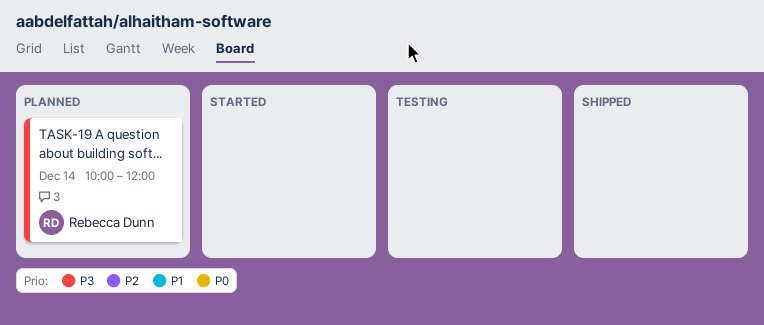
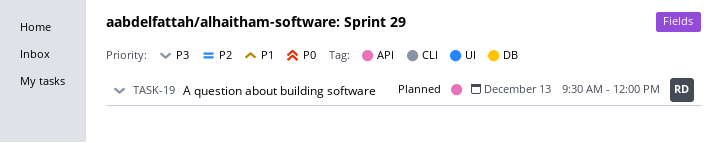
TASK-19, day: Dec 14 -> Dec 13
TASK-19, begins: 10:00 -> 09:30

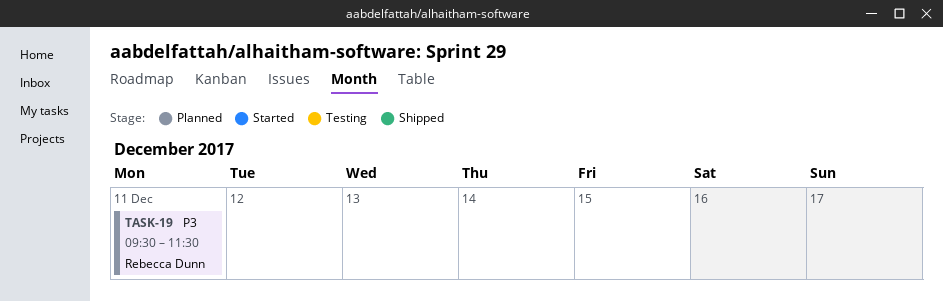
TASK-19, day: Dec 13 -> Dec 11
TASK-19, ends: 12:00 -> 11:30

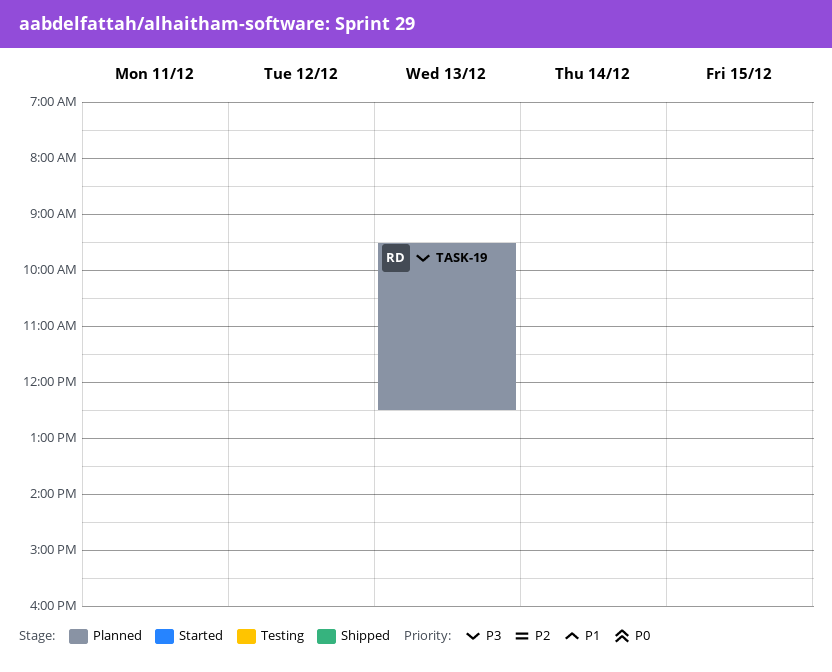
TASK-19, day: Dec 11 -> Dec 13
TASK-19, ends: 11:30 -> 12:30

